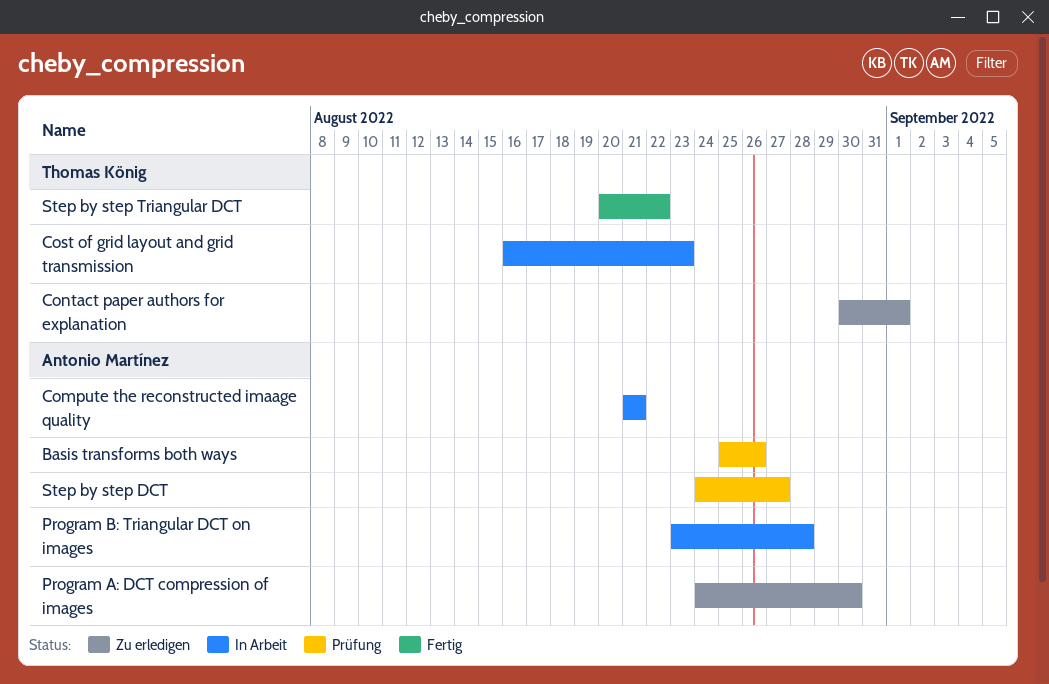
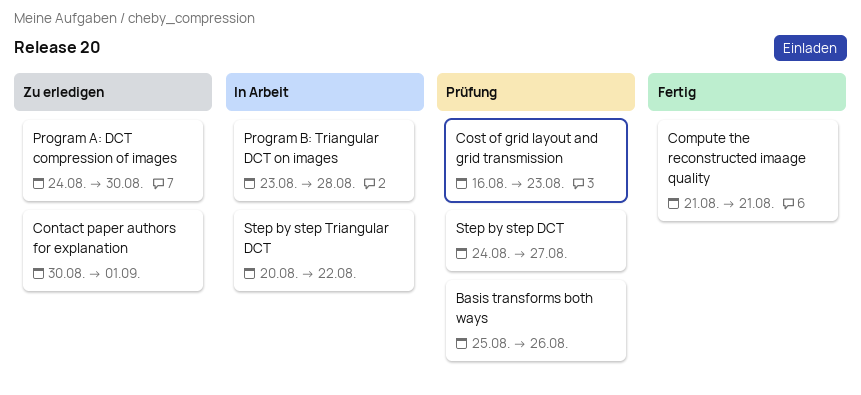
Compute the reconstructed imaage quality, status: In Arbeit -> Fertig
Cost of grid layout and grid transmission, status: In Arbeit -> Prüfung
Step by step Triangular DCT, status: Fertig -> In Arbeit

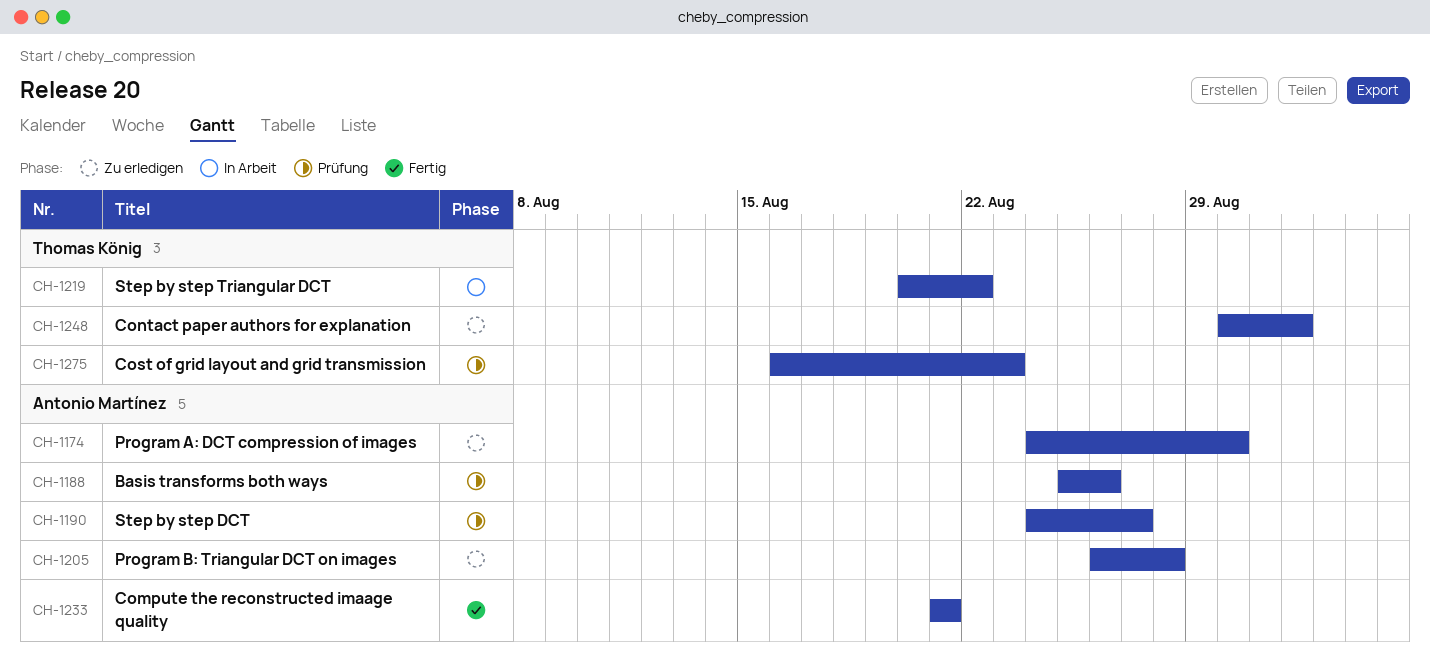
Program B: Triangular DCT on images, status: In Arbeit -> Zu erledigen
Program B: Triangular DCT on images, start: Aug 23 -> Aug 26

